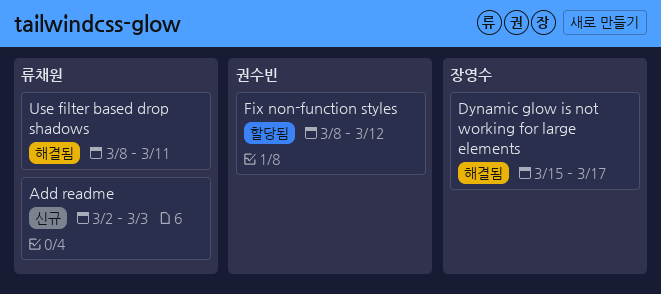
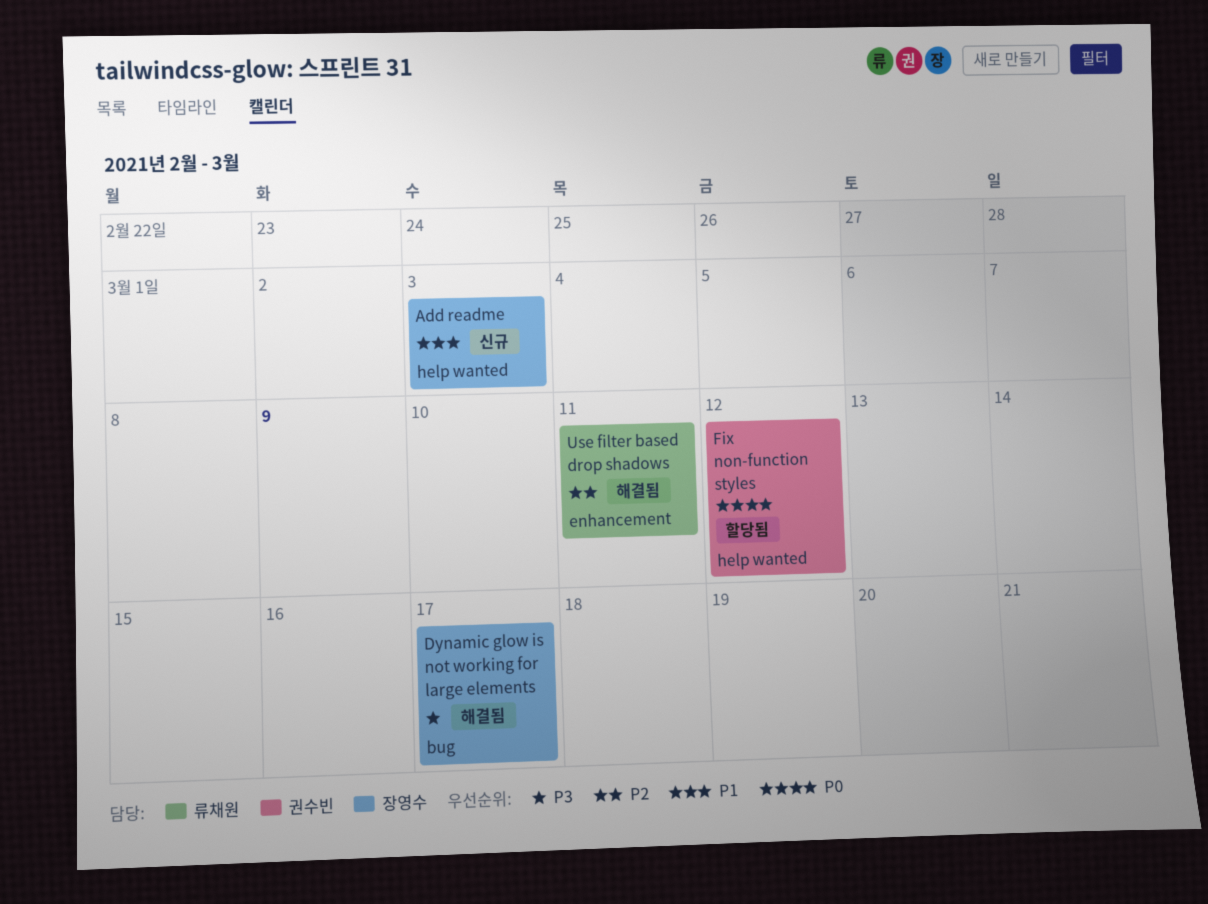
Add readme, owner: 류채원 -> 장영수

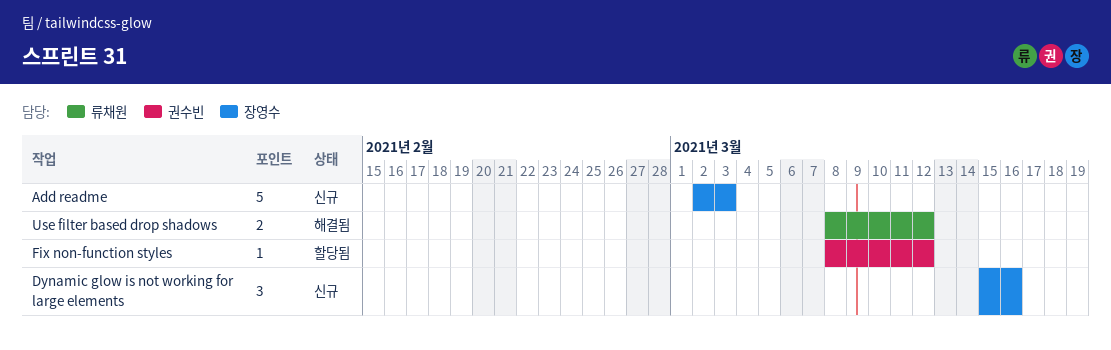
Dynamic glow is not working for large elements, status: 해결됨 -> 신규
Dynamic glow is not working for large elements, due: Mar 17 -> Mar 16
Use filter based drop shadows, due: Mar 11 -> Mar 12

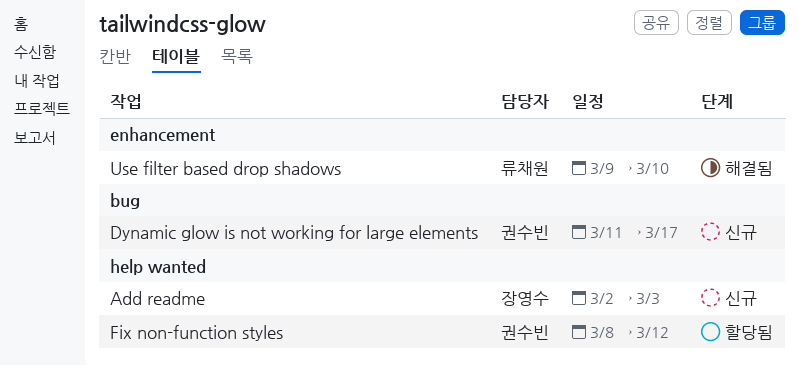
Dynamic glow is not working for large elements, owner: 장영수 -> 권수빈
Dynamic glow is not working for large elements, start: Mar 15 -> Mar 11
Dynamic glow is not working for large elements, due: Mar 16 -> Mar 17
Use filter based drop shadows, start: Mar 8 -> Mar 9
Use filter based drop shadows, due: Mar 12 -> Mar 10

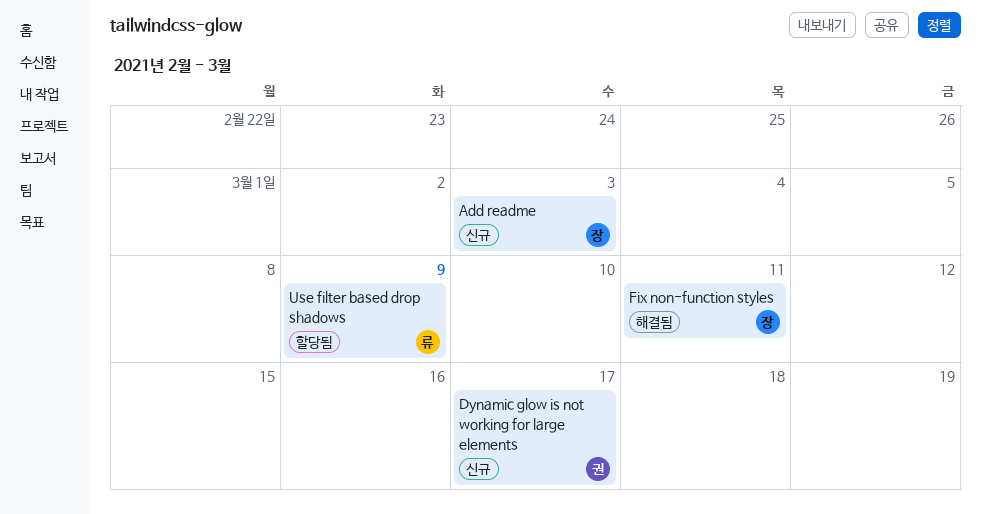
Fix non-function styles, status: 할당됨 -> 해결됨
Fix non-function styles, owner: 권수빈 -> 장영수
Fix non-function styles, due: Mar 12 -> Mar 11
Use filter based drop shadows, status: 해결됨 -> 할당됨
Use filter based drop shadows, due: Mar 10 -> Mar 9

